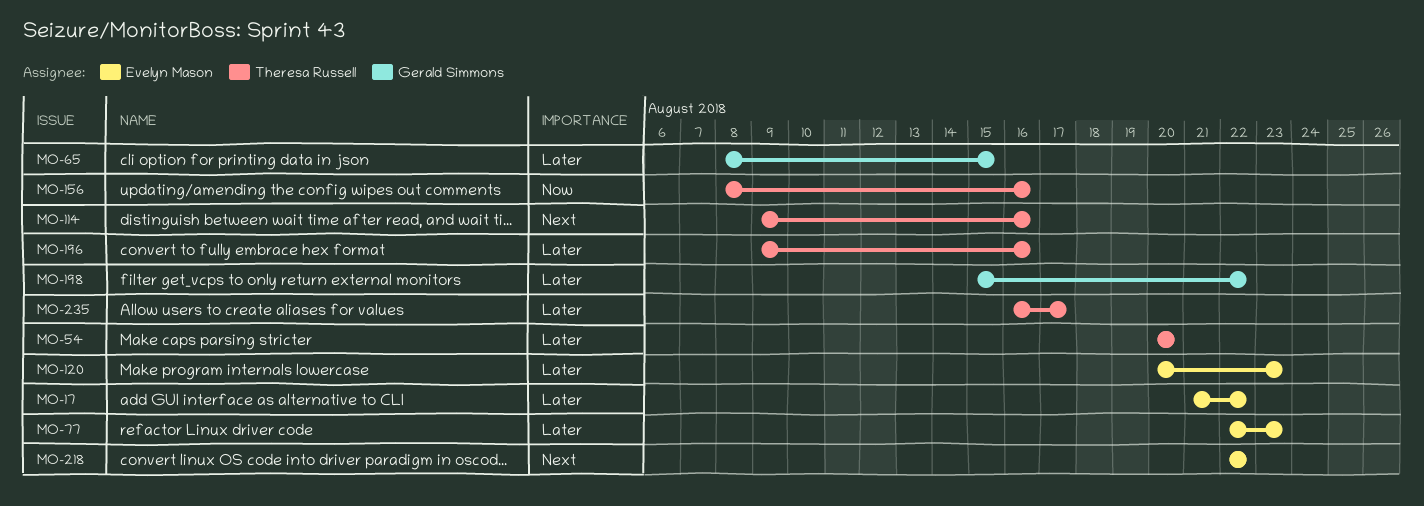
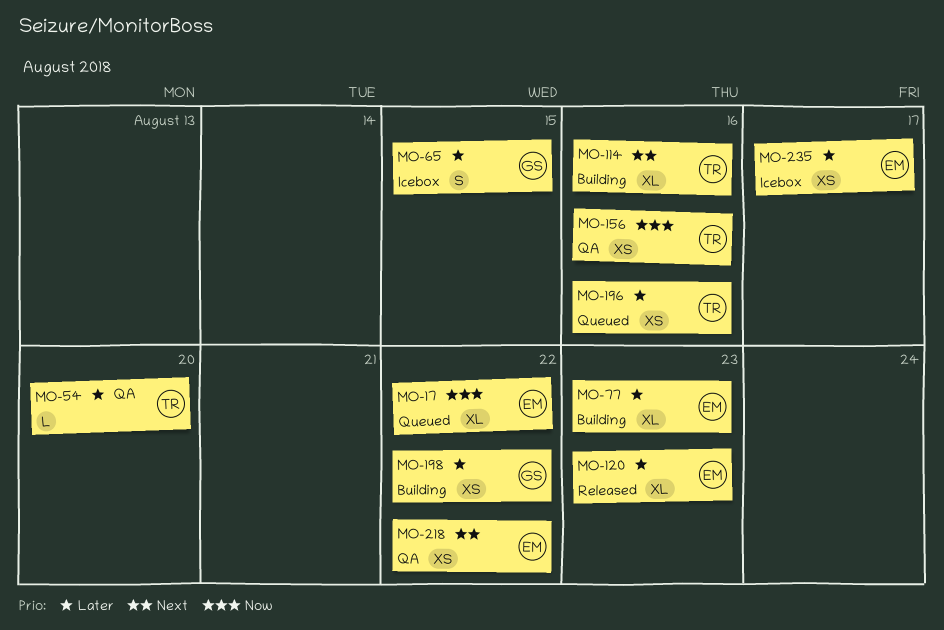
MO-17, priority: Later -> Now
MO-235, owner: Theresa Russell -> Evelyn Mason

